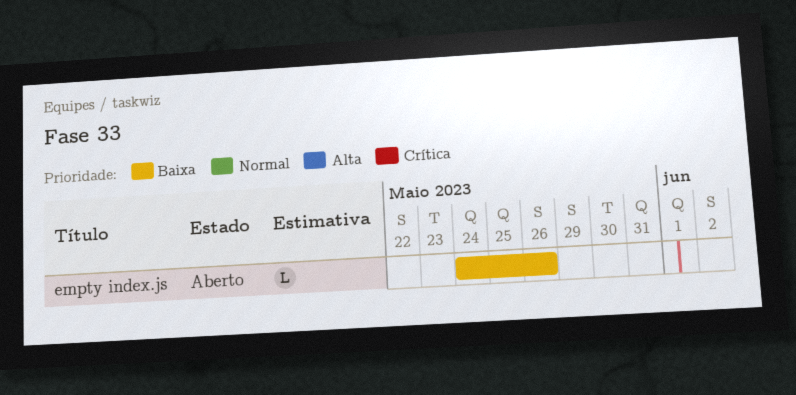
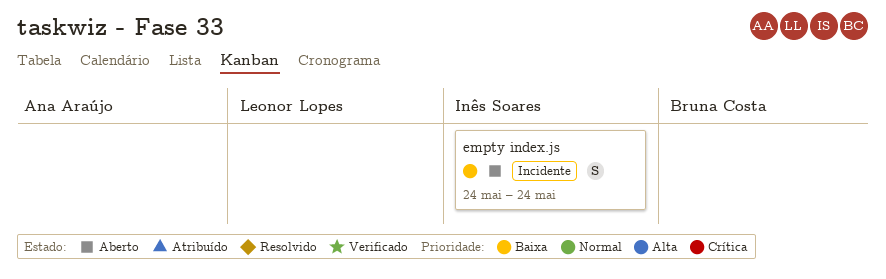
empty index.js, estimate: L -> S
empty index.js, due: May 26 -> May 24

